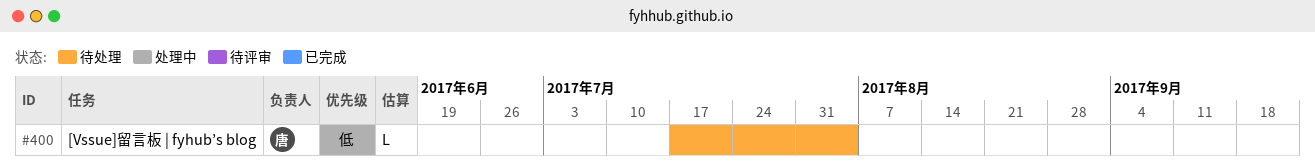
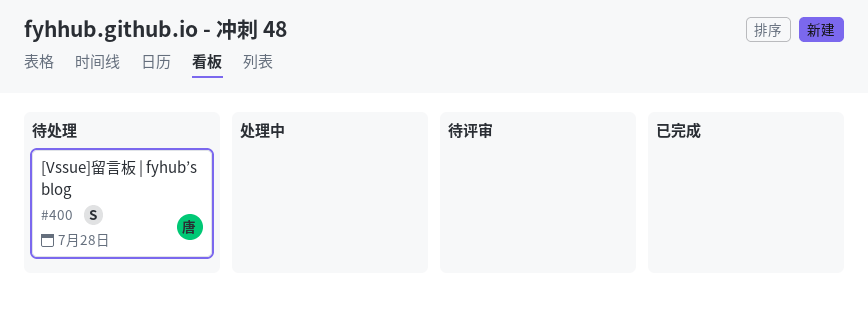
#400, estimate: L -> S
#400, due: Aug 4 -> Jul 28

